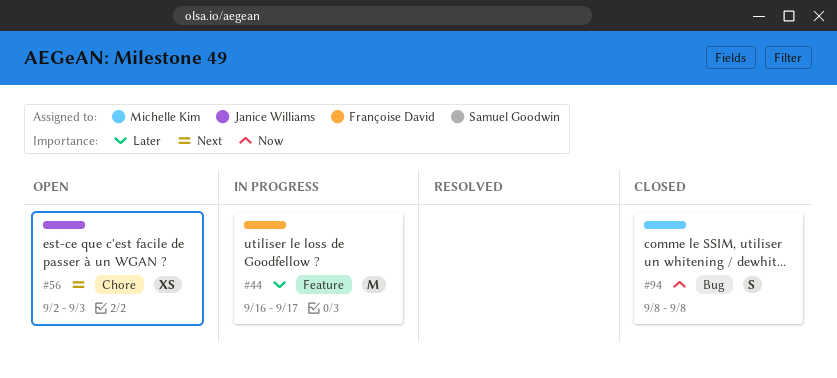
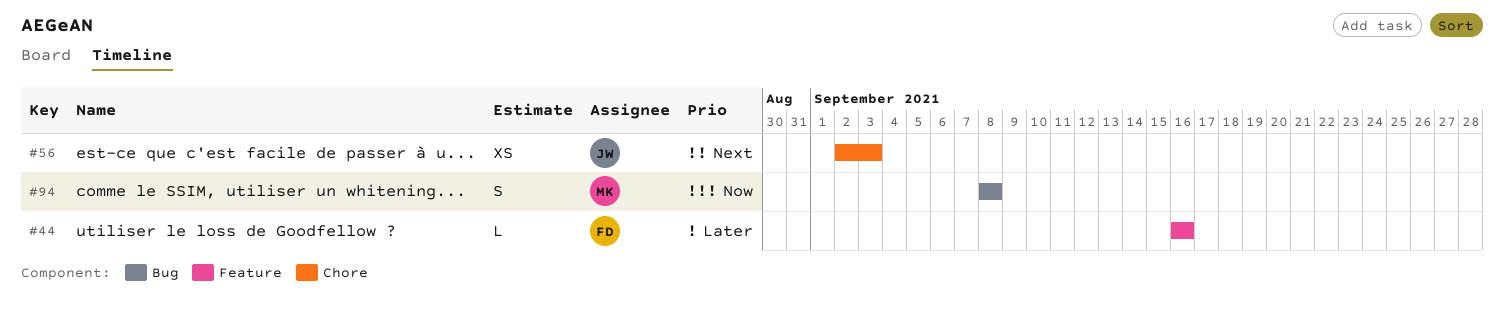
#44, estimate: M -> L
#44, due: Sep 17 -> Sep 16

